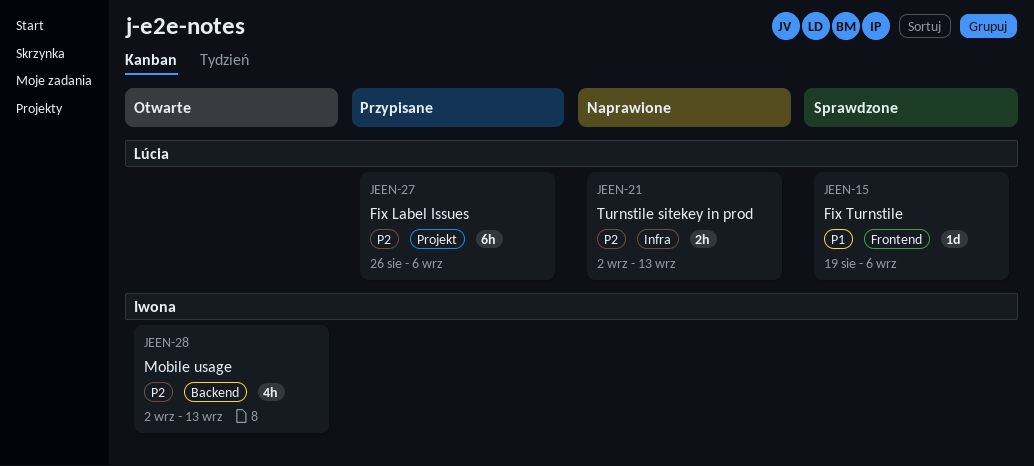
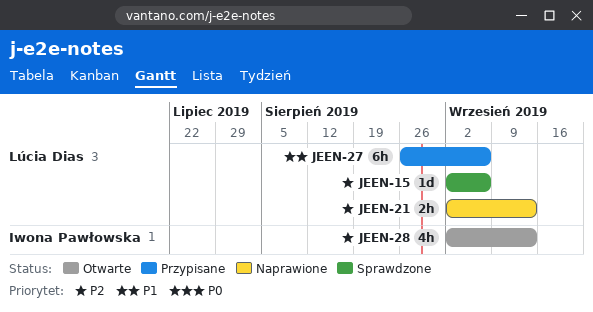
JEEN-15, priority: P1 -> P2
JEEN-15, start: Aug 19 -> Sep 2
JEEN-27, priority: P2 -> P1

